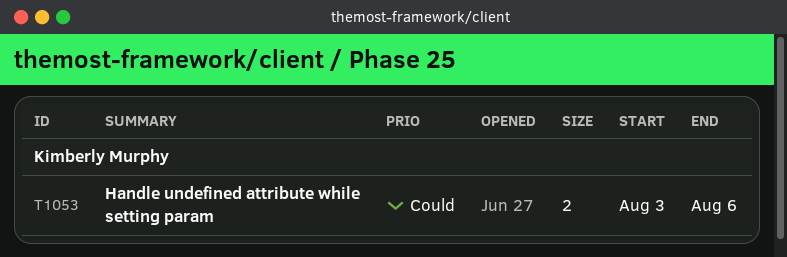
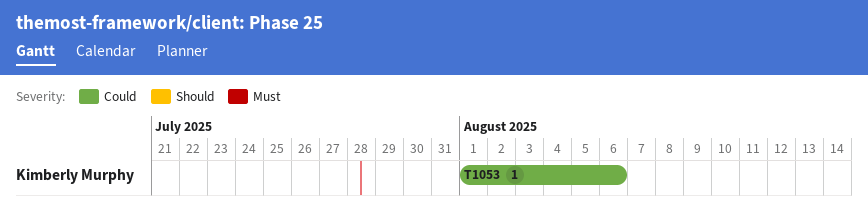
T1053, estimate: 2 -> 1
T1053, start: Aug 3 -> Aug 1

